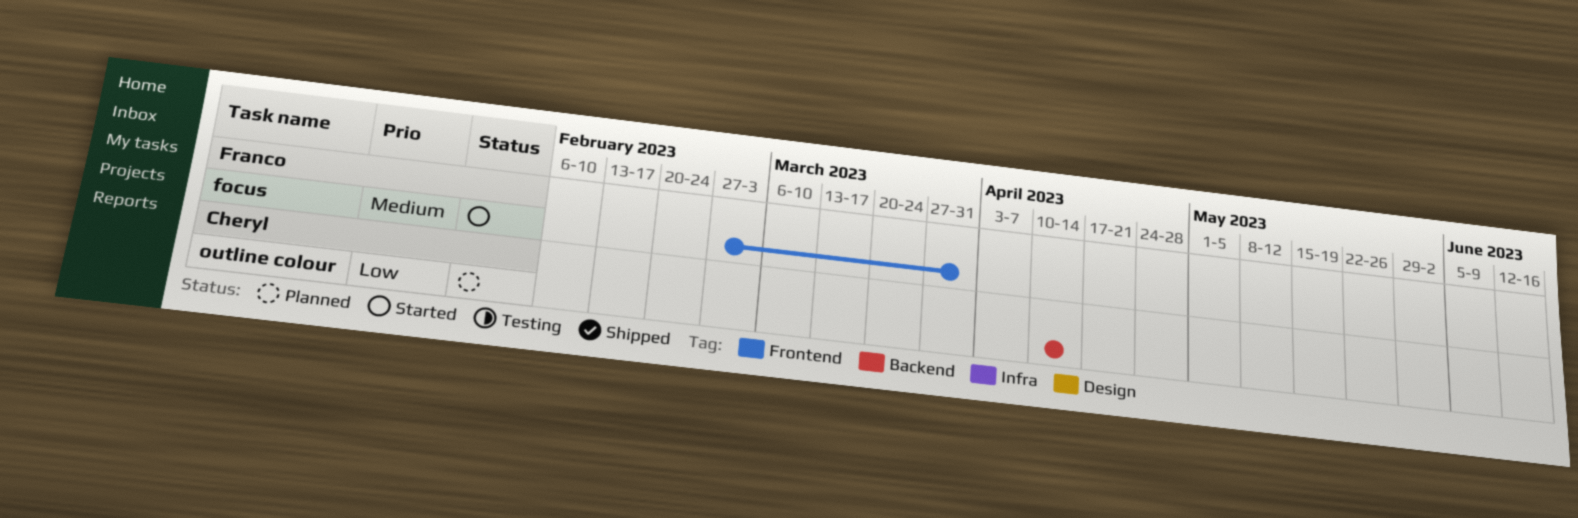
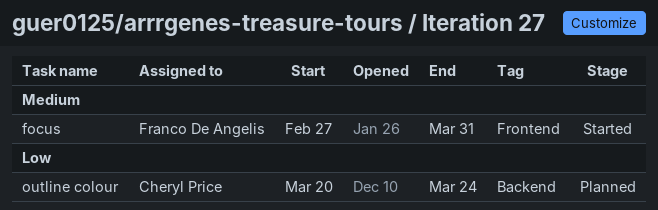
outline colour, start: Apr 10 -> Mar 20
outline colour, due: Apr 14 -> Mar 24

